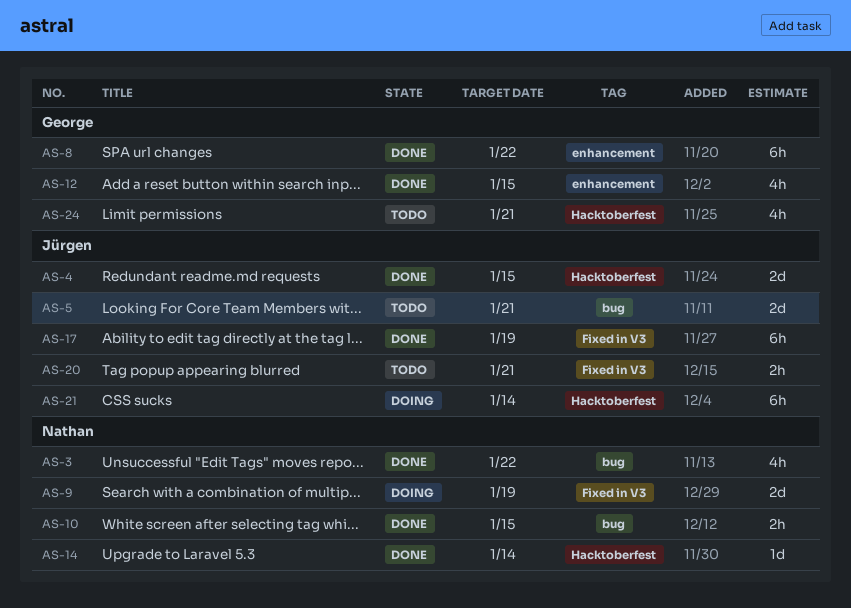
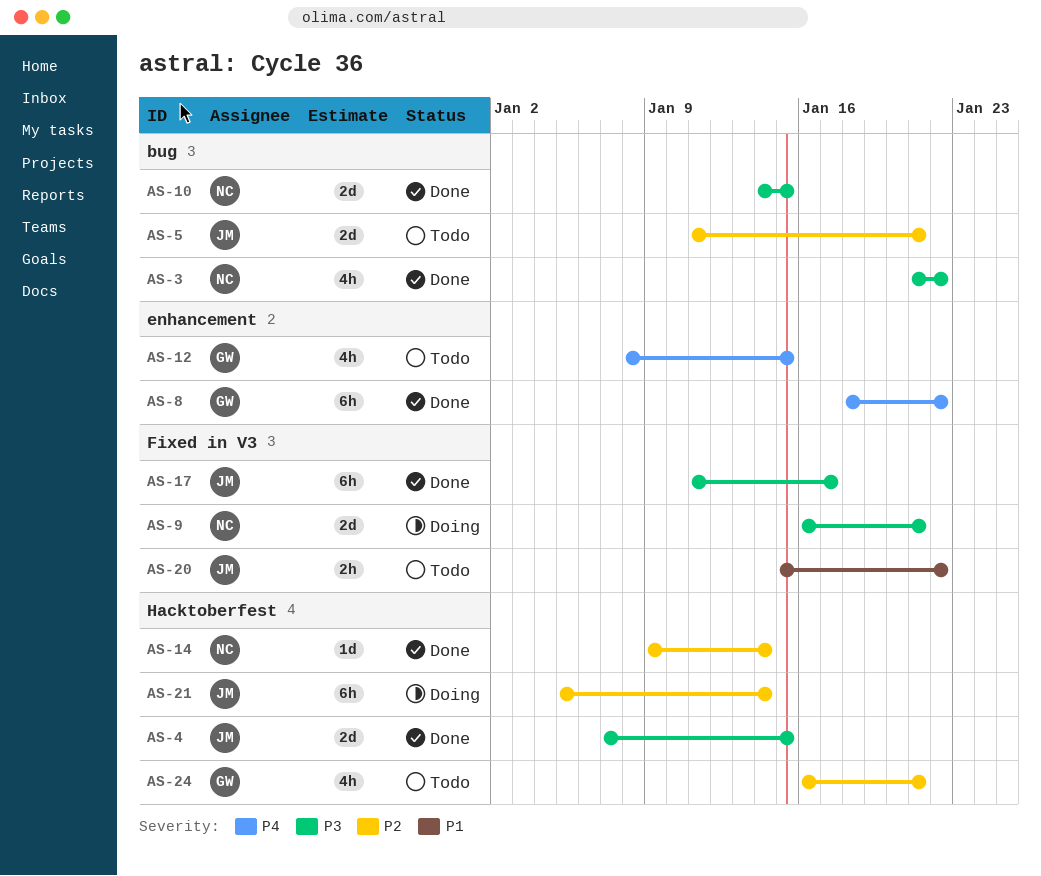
AS-9, due: Jan 19 -> Jan 21
AS-10, estimate: 2h -> 2d
AS-12, status: Done -> Todo
AS-17, due: Jan 19 -> Jan 17
AS-20, due: Jan 21 -> Jan 22

